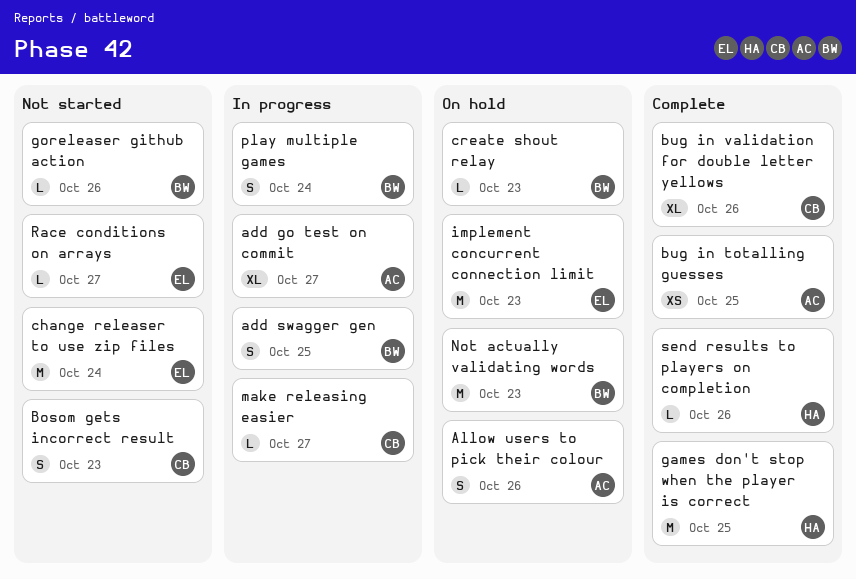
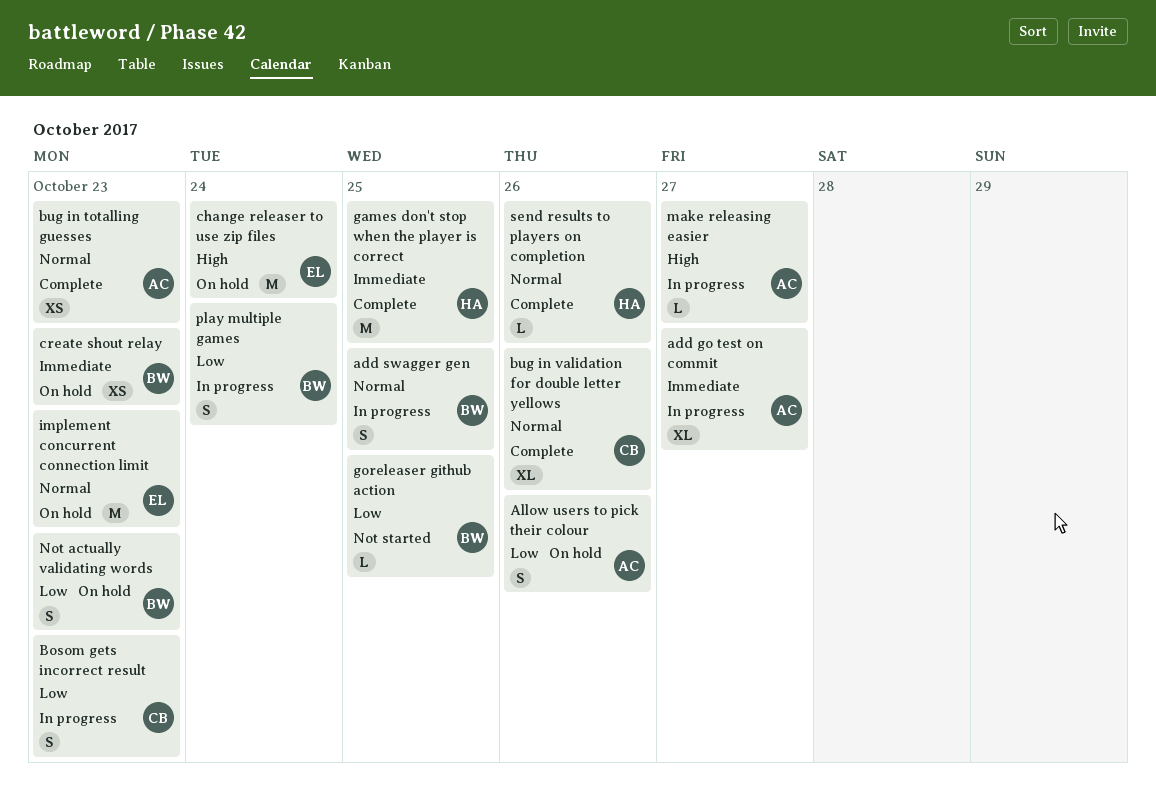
Bosom gets incorrect result, status: Not started -> In progress
bug in totalling guesses, due: Oct 25 -> Oct 23
change releaser to use zip files, status: Not started -> On hold
create shout relay, estimate: L -> XS
goreleaser github action, due: Oct 26 -> Oct 25
make releasing easier, owner: CB -> AC
Not actually validating words, estimate: M -> S
Race conditions on arrays: present -> none

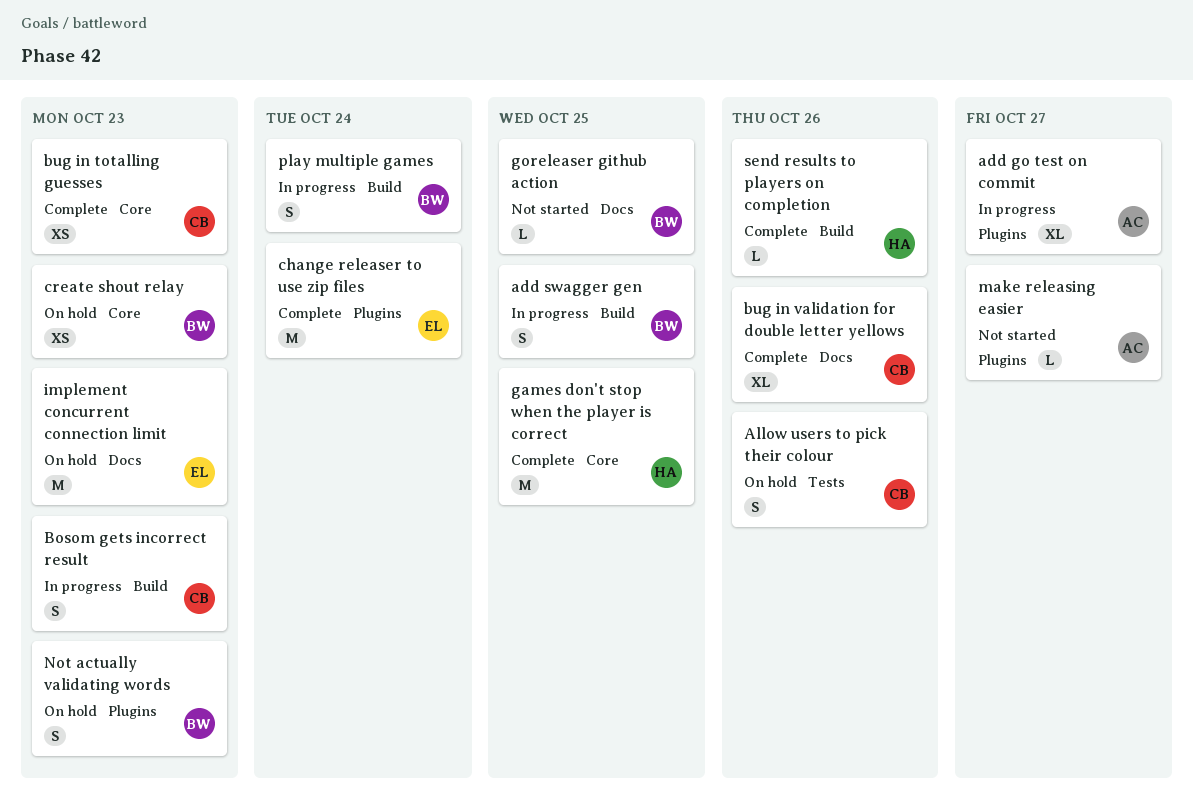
Allow users to pick their colour, owner: AC -> CB
bug in totalling guesses, owner: AC -> CB
change releaser to use zip files, status: On hold -> Complete
make releasing easier, status: In progress -> Not started

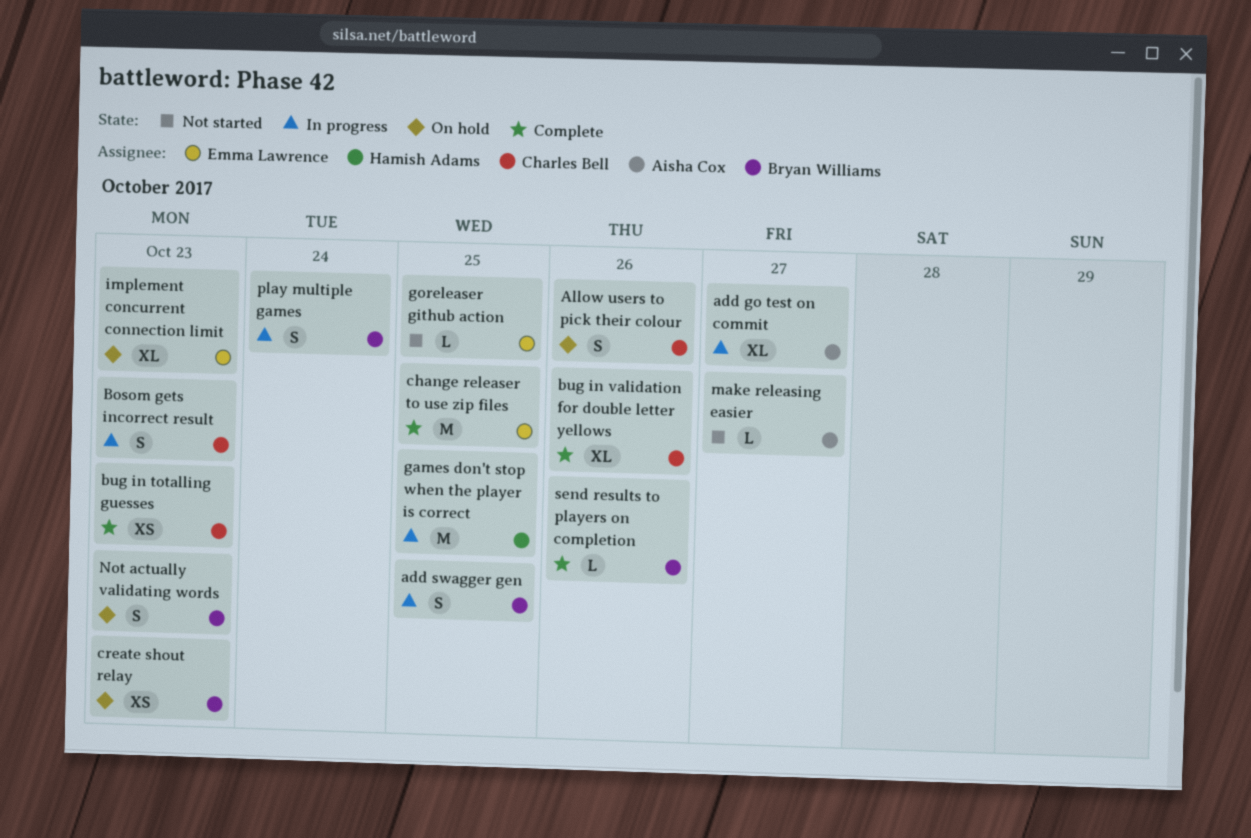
change releaser to use zip files, due: Oct 24 -> Oct 25
games don't stop when the player is correct, status: Complete -> In progress
goreleaser github action, owner: Bryan Williams -> Emma Lawrence
implement concurrent connection limit, estimate: M -> XL
send results to players on completion, owner: Hamish Adams -> Bryan Williams

